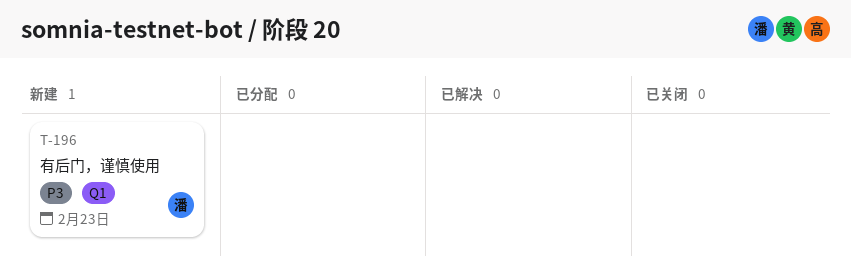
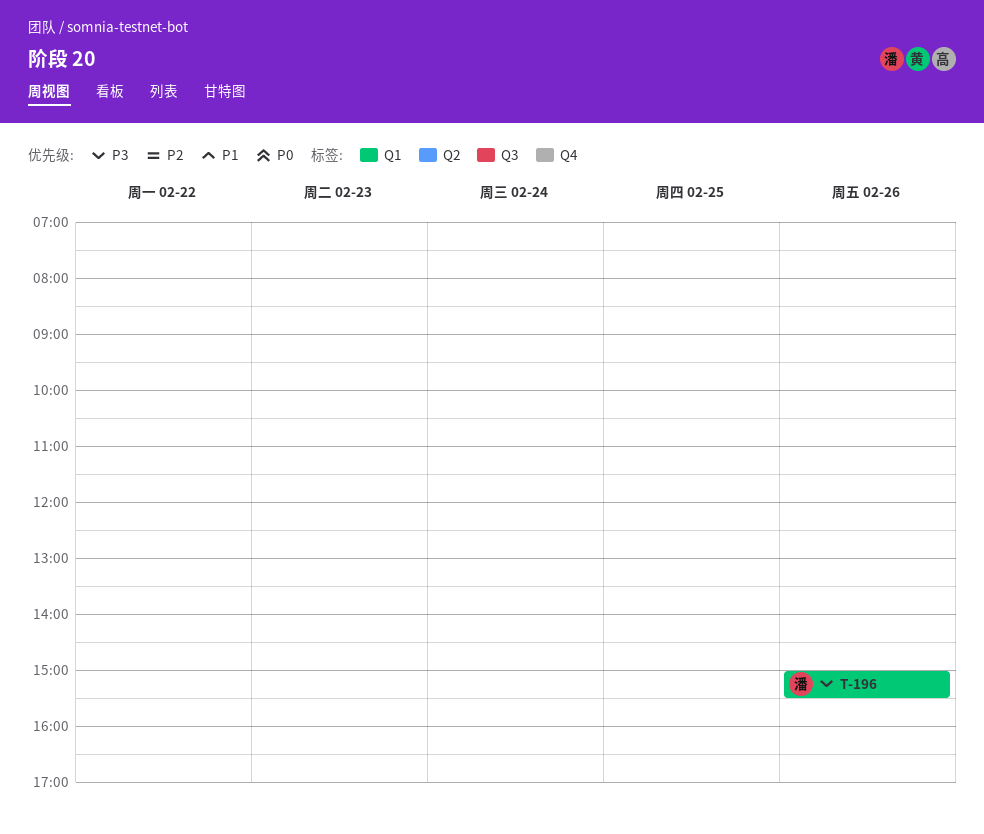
T-196, day: Feb 23 -> Feb 26

